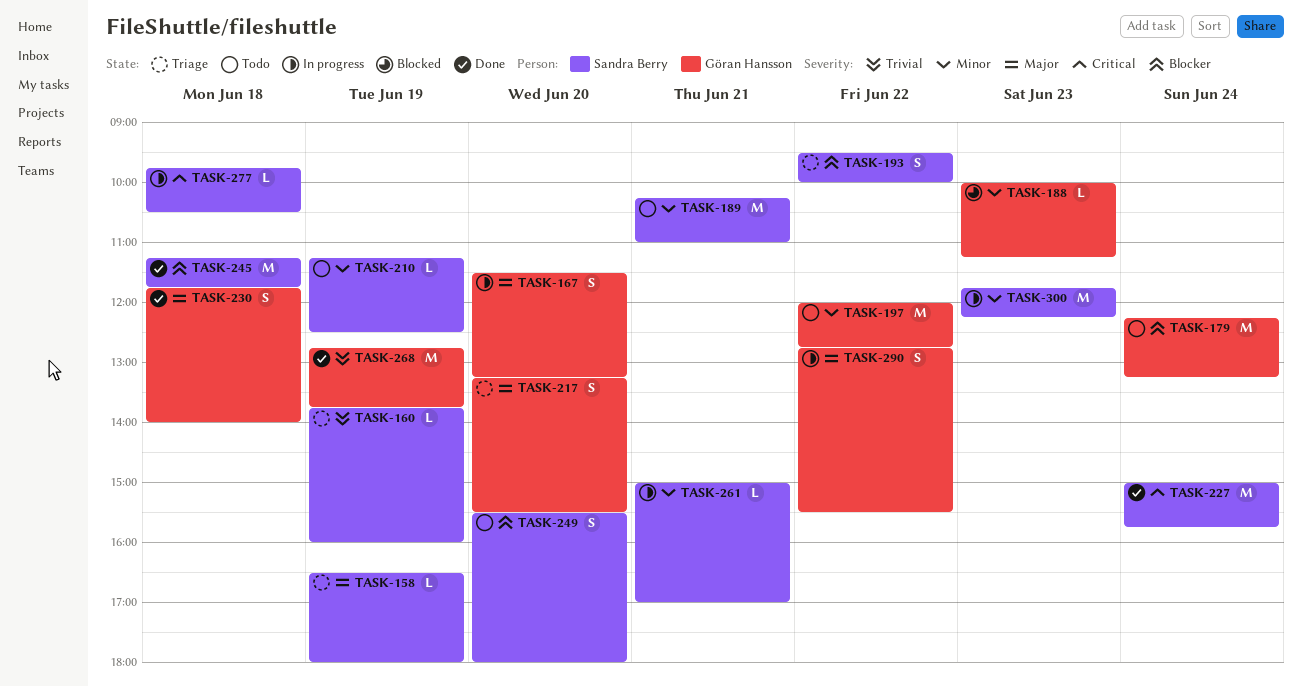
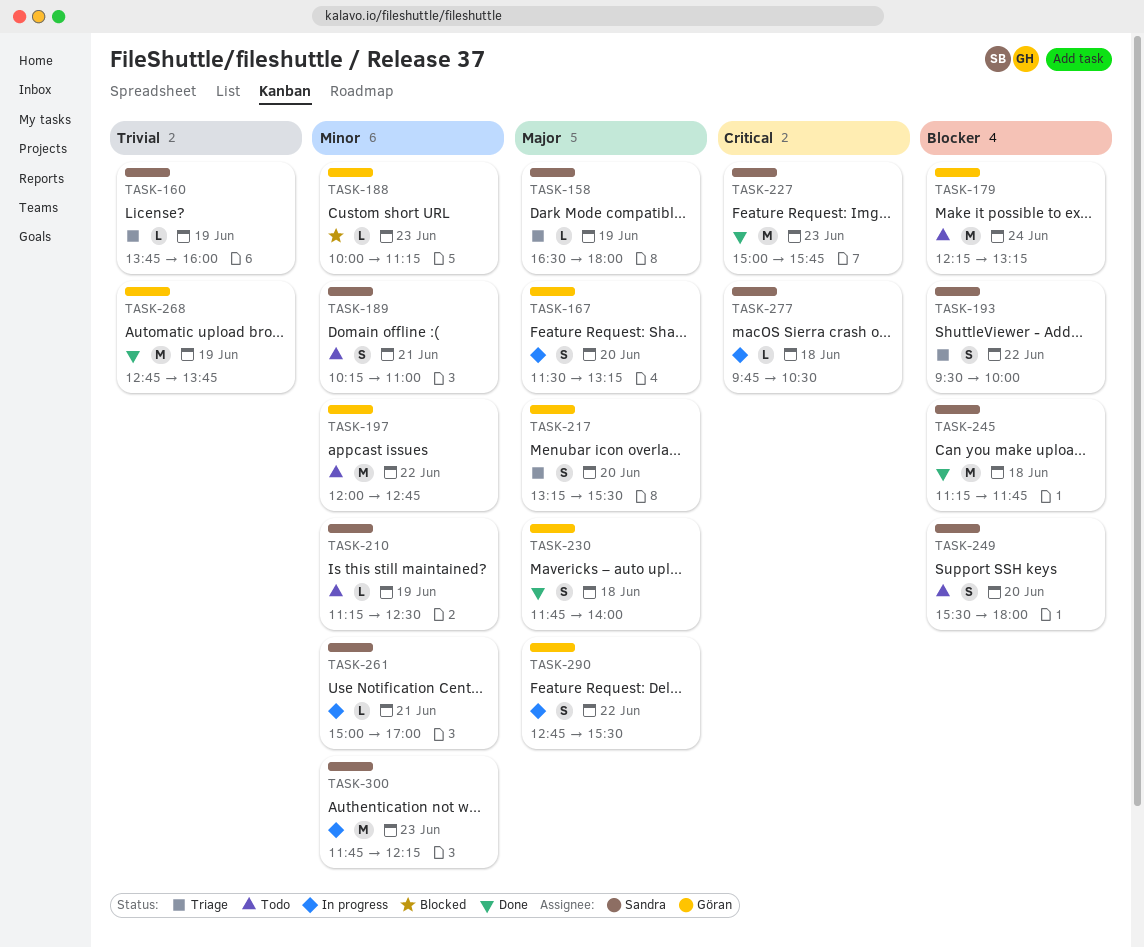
TASK-189, estimate: M -> S
TASK-227, day: Jun 24 -> Jun 23

